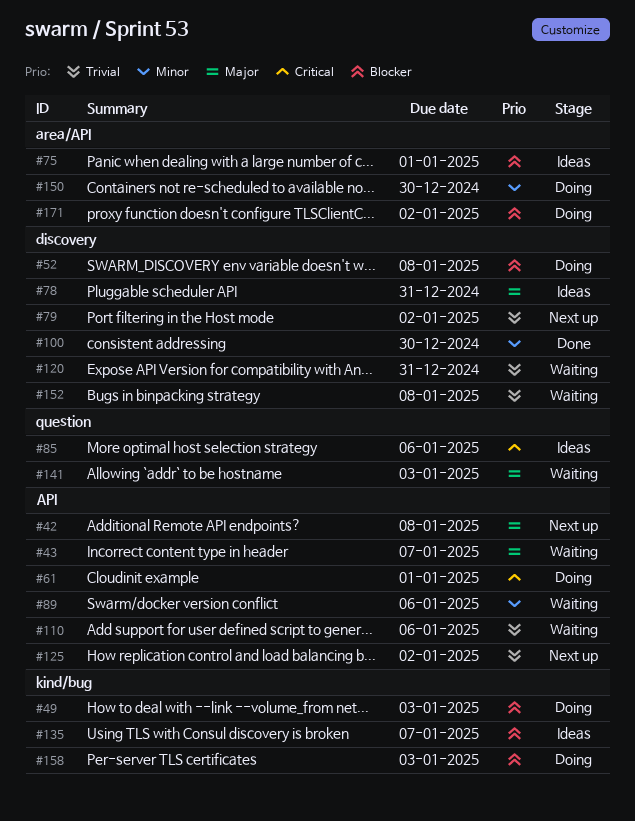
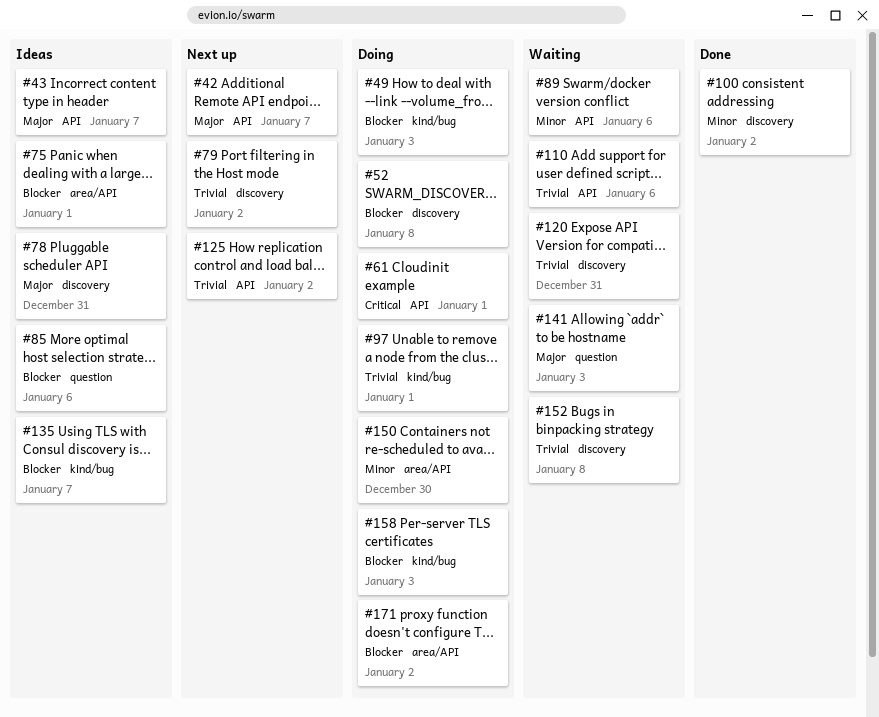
#42, due: Jan 8 -> Jan 7
#43, status: Waiting -> Ideas
#85, priority: Critical -> Blocker
#97: none -> present
#100, due: Dec 30 -> Jan 2

